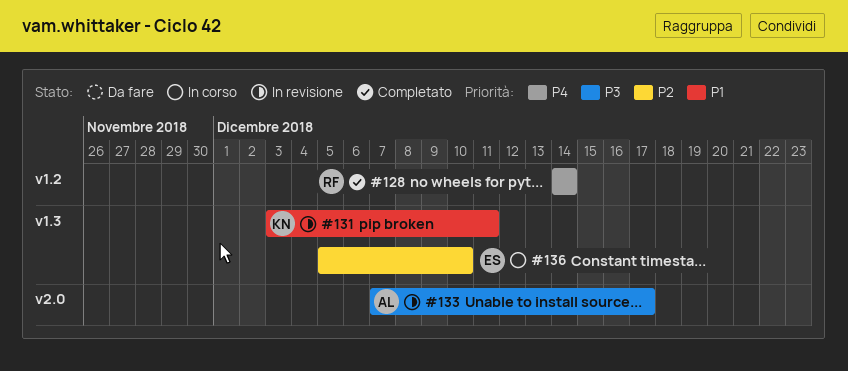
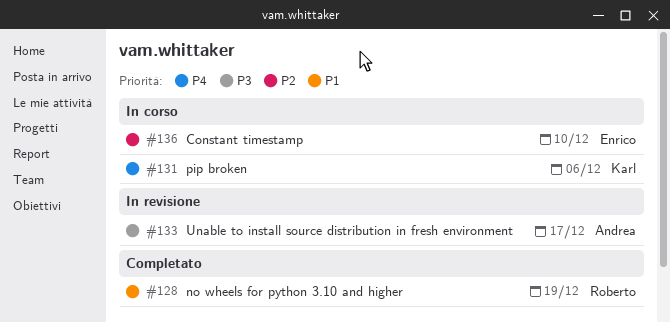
#128, priority: P4 -> P1
#128, due: Dec 14 -> Dec 19
#131, status: In revisione -> In corso
#131, priority: P1 -> P4
#131, due: Dec 11 -> Dec 6

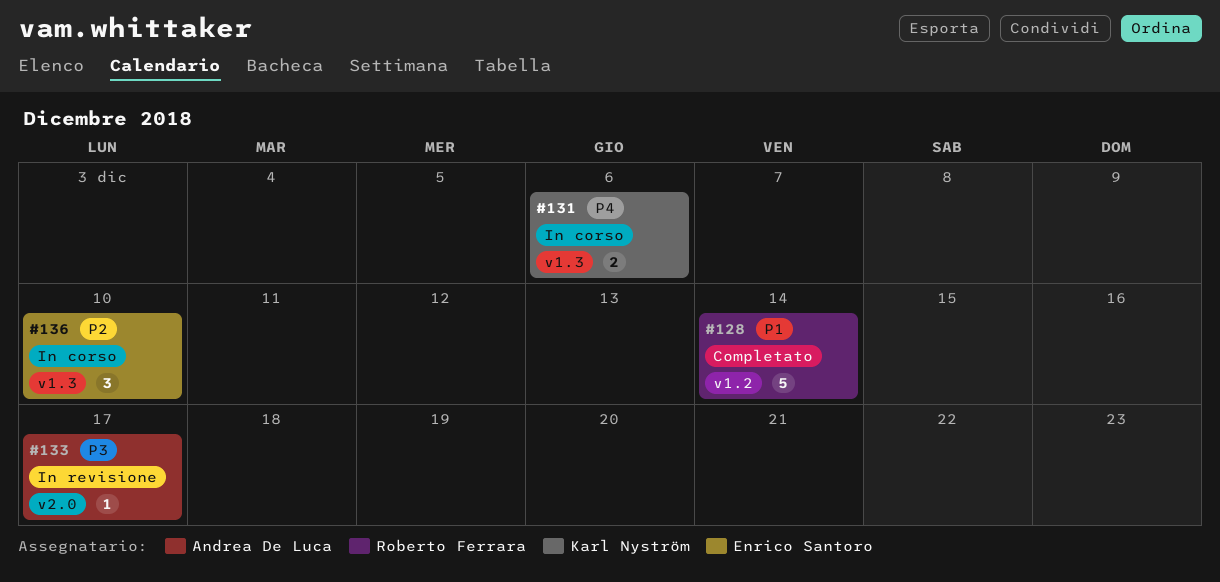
#128, due: Dec 19 -> Dec 14

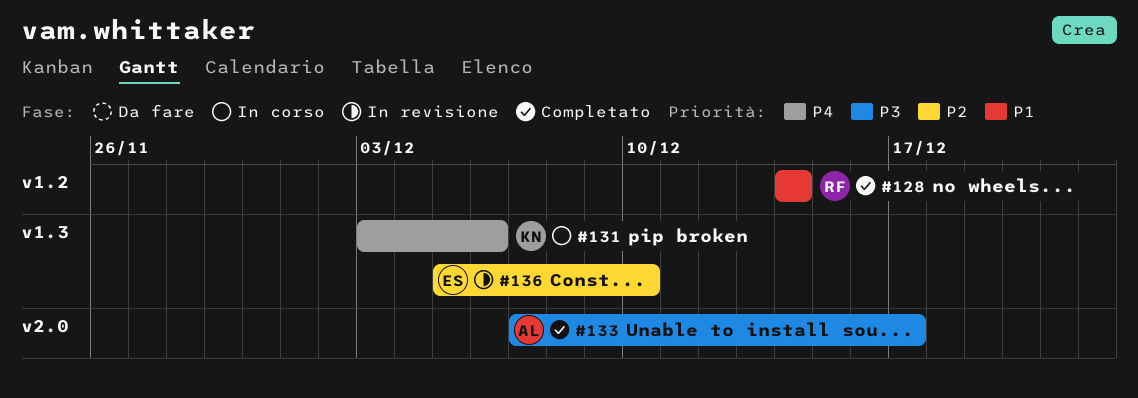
#133, status: In revisione -> Completato
#136, status: In corso -> In revisione

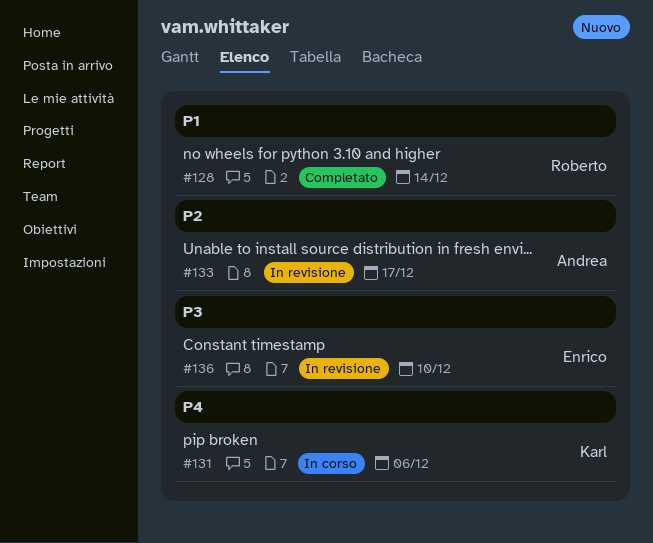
#133, status: Completato -> In revisione
#133, priority: P3 -> P2
#136, priority: P2 -> P3

